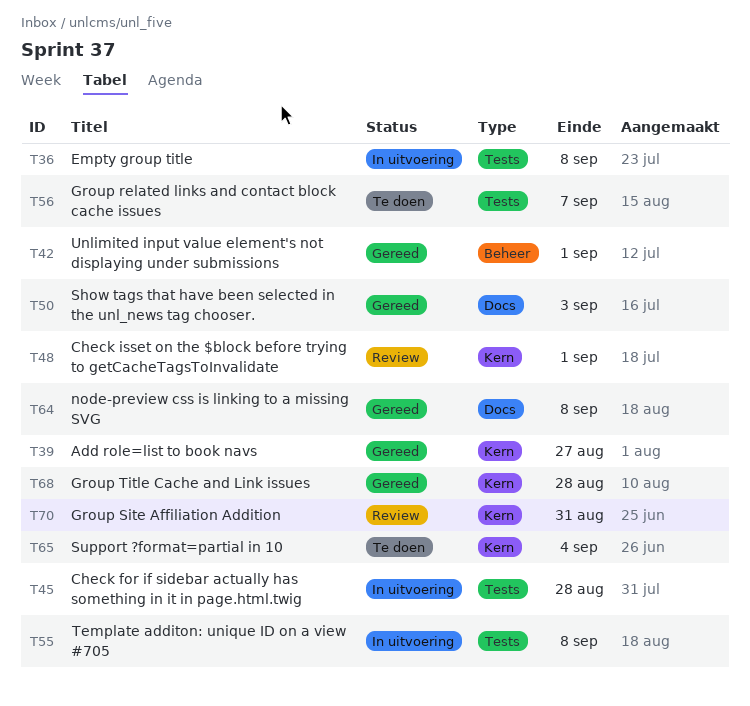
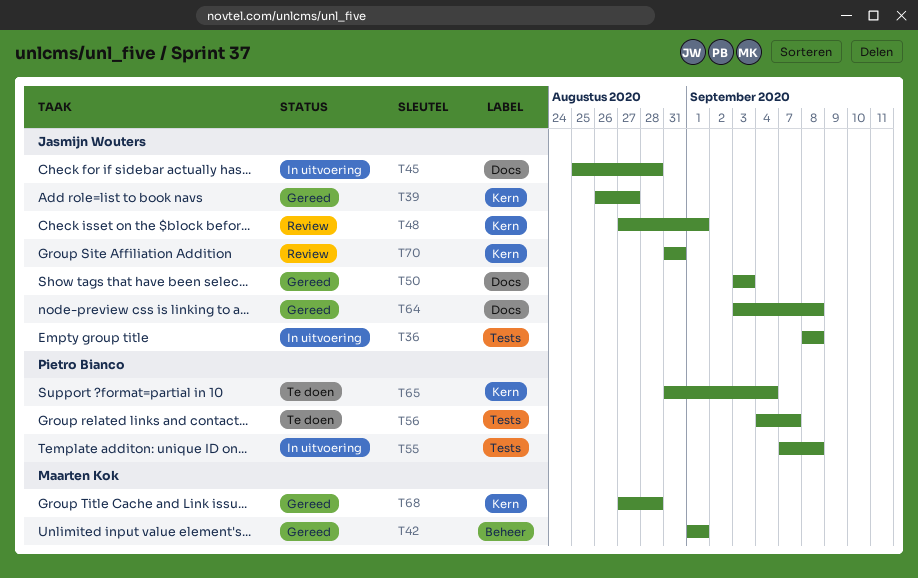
T45, label: Tests -> Docs

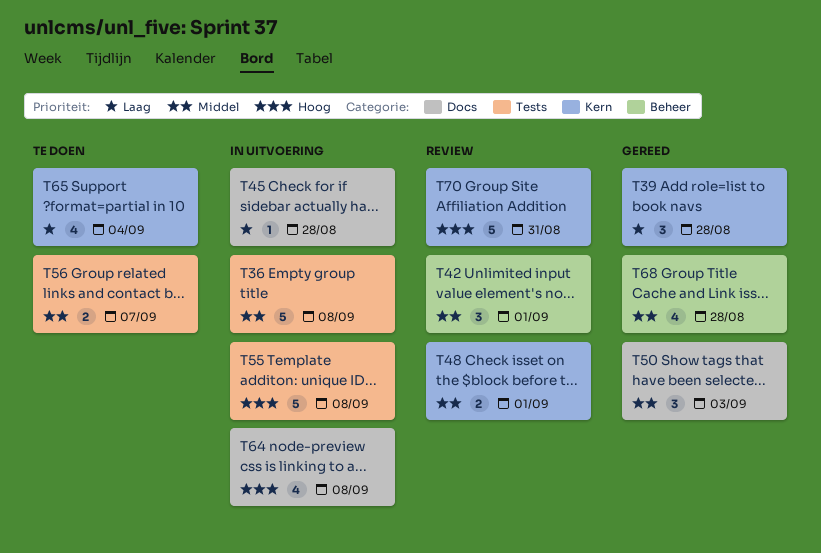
T39, due: Aug 27 -> Aug 28
T42, status: Gereed -> Review
T64, status: Gereed -> In uitvoering
T68, label: Kern -> Beheer

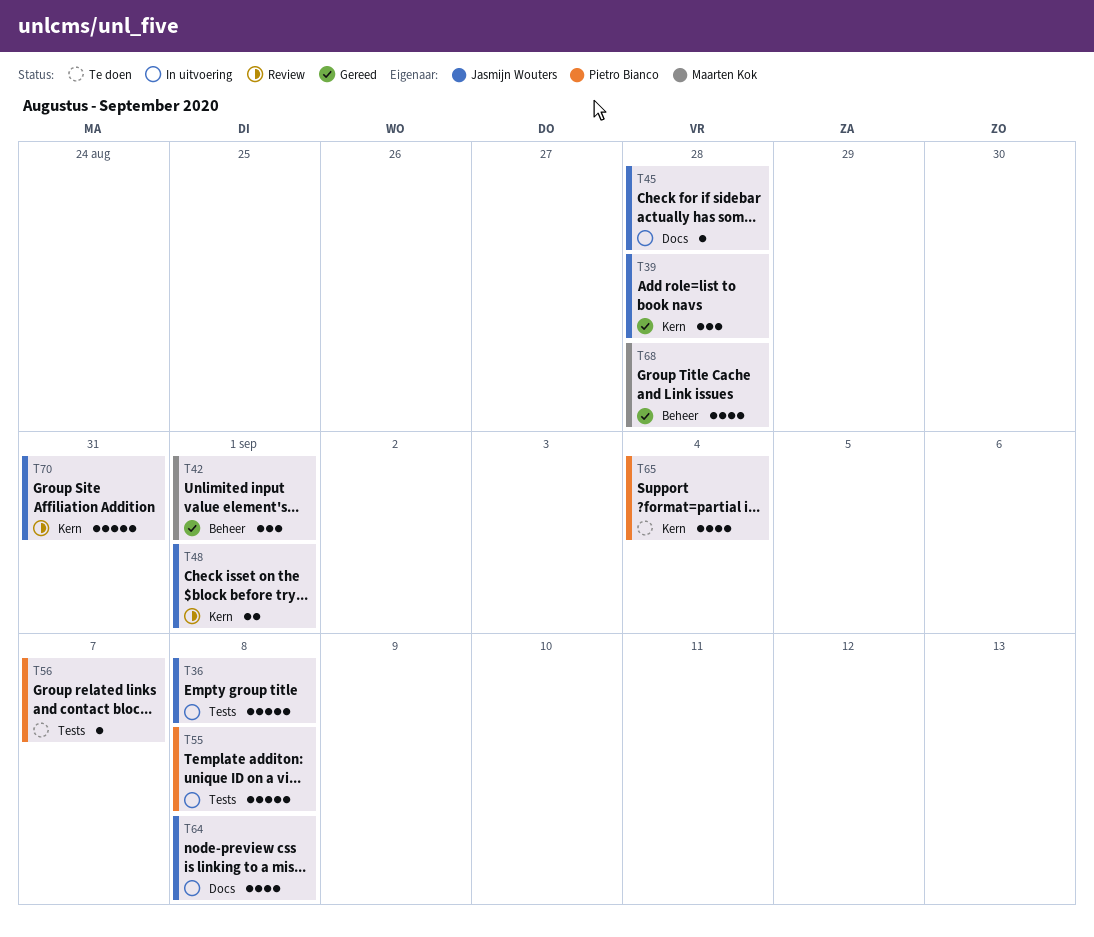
T42, status: Review -> Gereed
T50: present -> none
T56, estimate: 2 -> 1

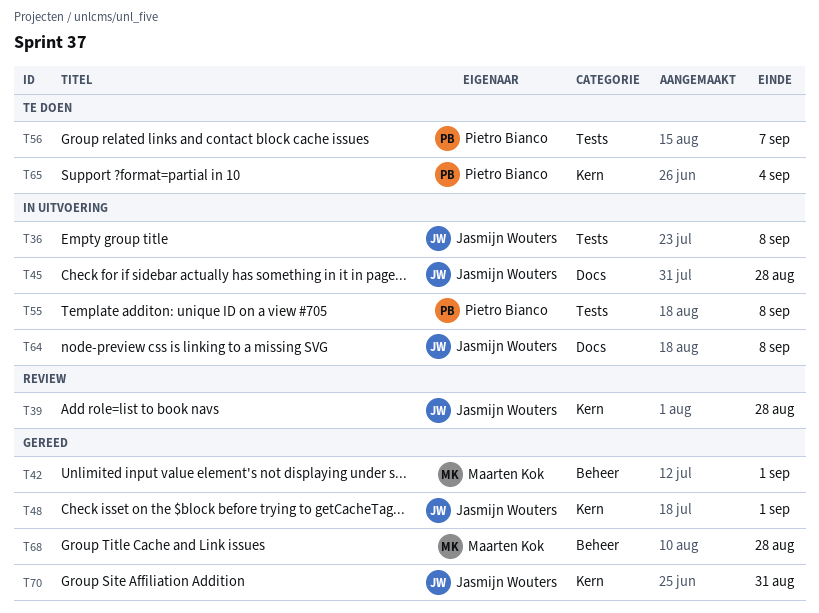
T39, status: Gereed -> Review
T48, status: Review -> Gereed
T70, status: Review -> Gereed

